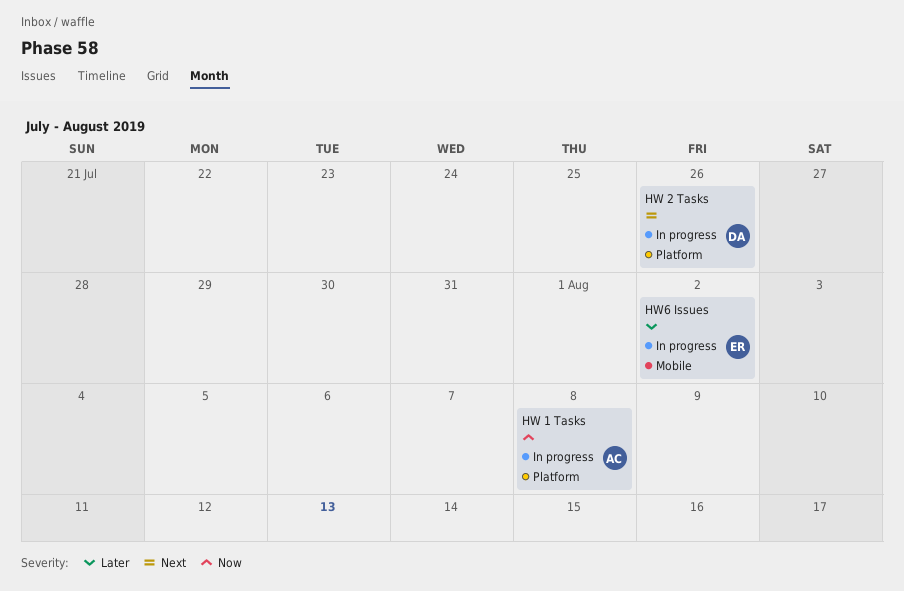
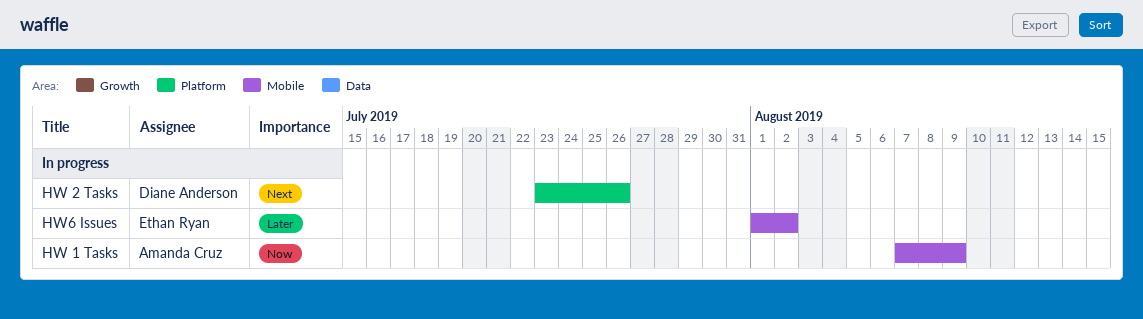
HW 1 Tasks, label: Platform -> Mobile
HW 1 Tasks, due: Aug 8 -> Aug 9

